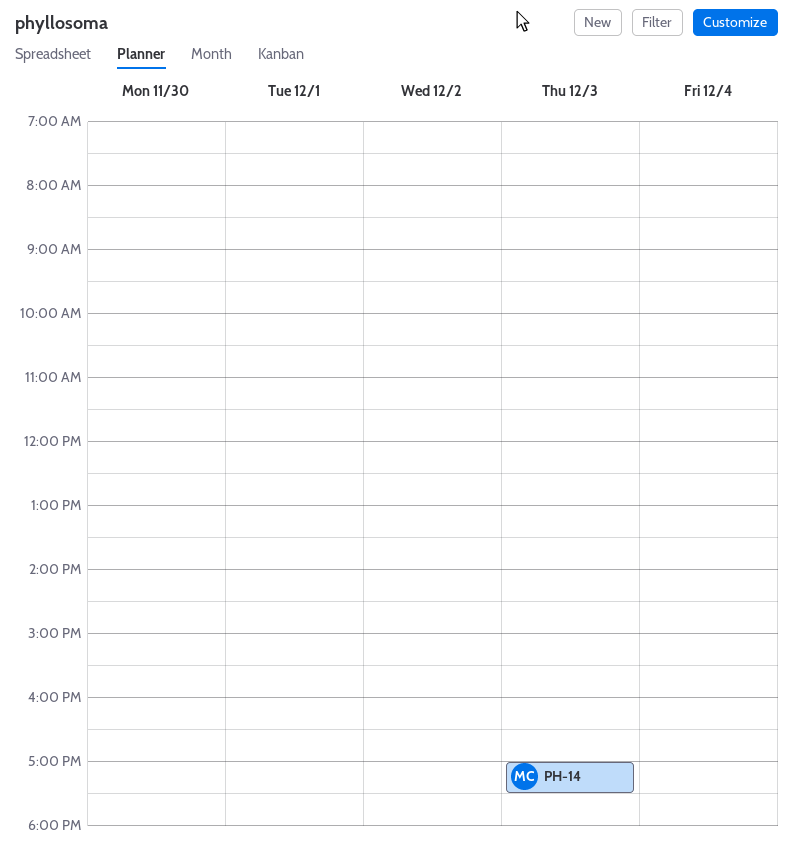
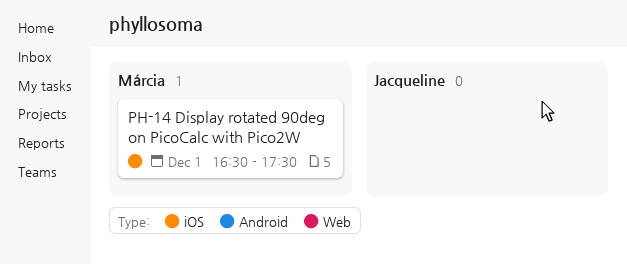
PH-14, day: Dec 3 -> Dec 1
PH-14, begins: 17:00 -> 16:30

